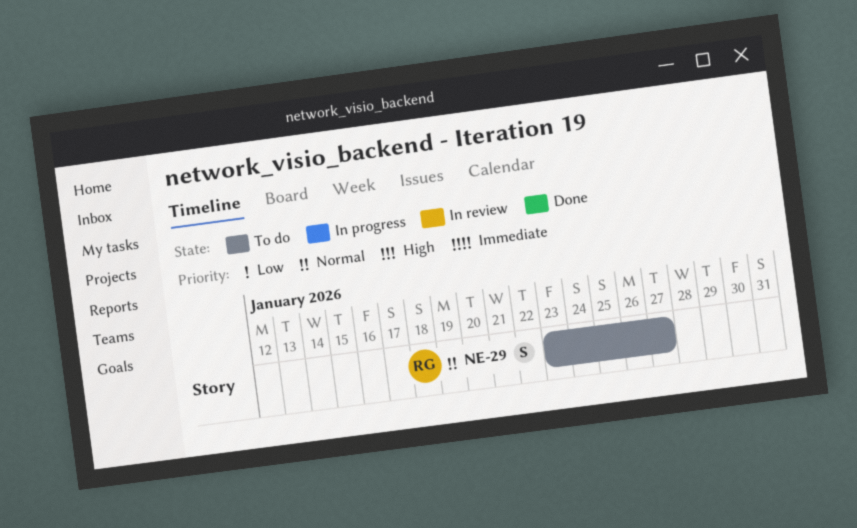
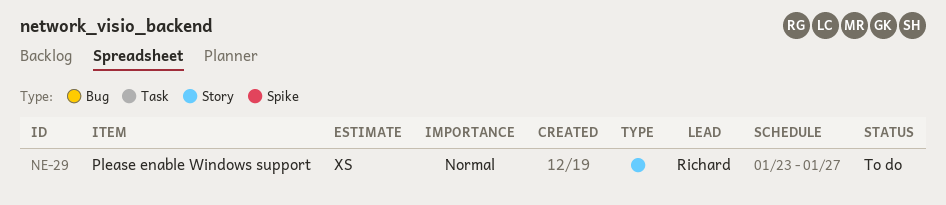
NE-29, estimate: S -> XS

